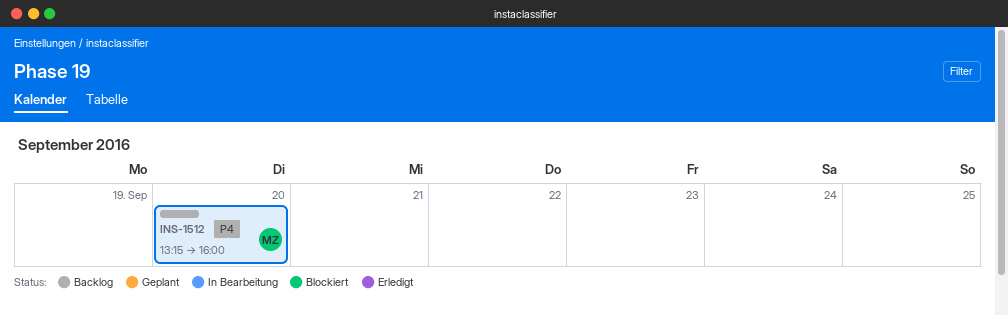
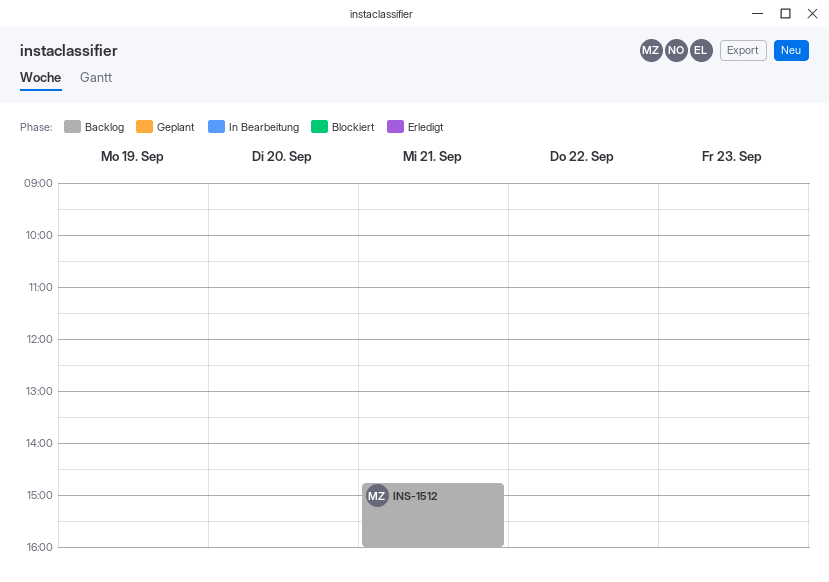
INS-1512, day: Sep 20 -> Sep 21
INS-1512, begins: 13:15 -> 14:45

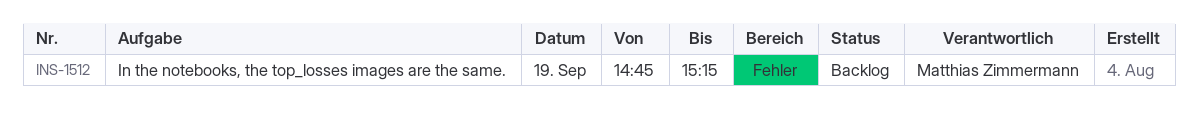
INS-1512, day: Sep 21 -> Sep 19
INS-1512, ends: 16:00 -> 15:15

